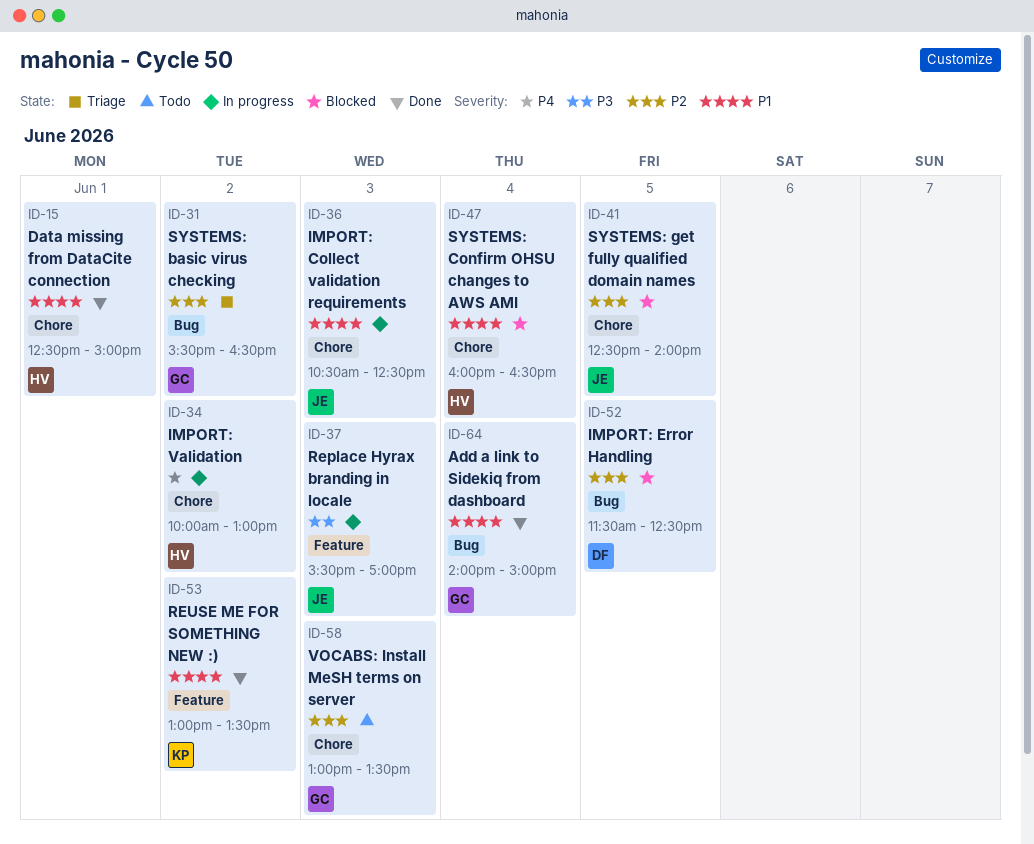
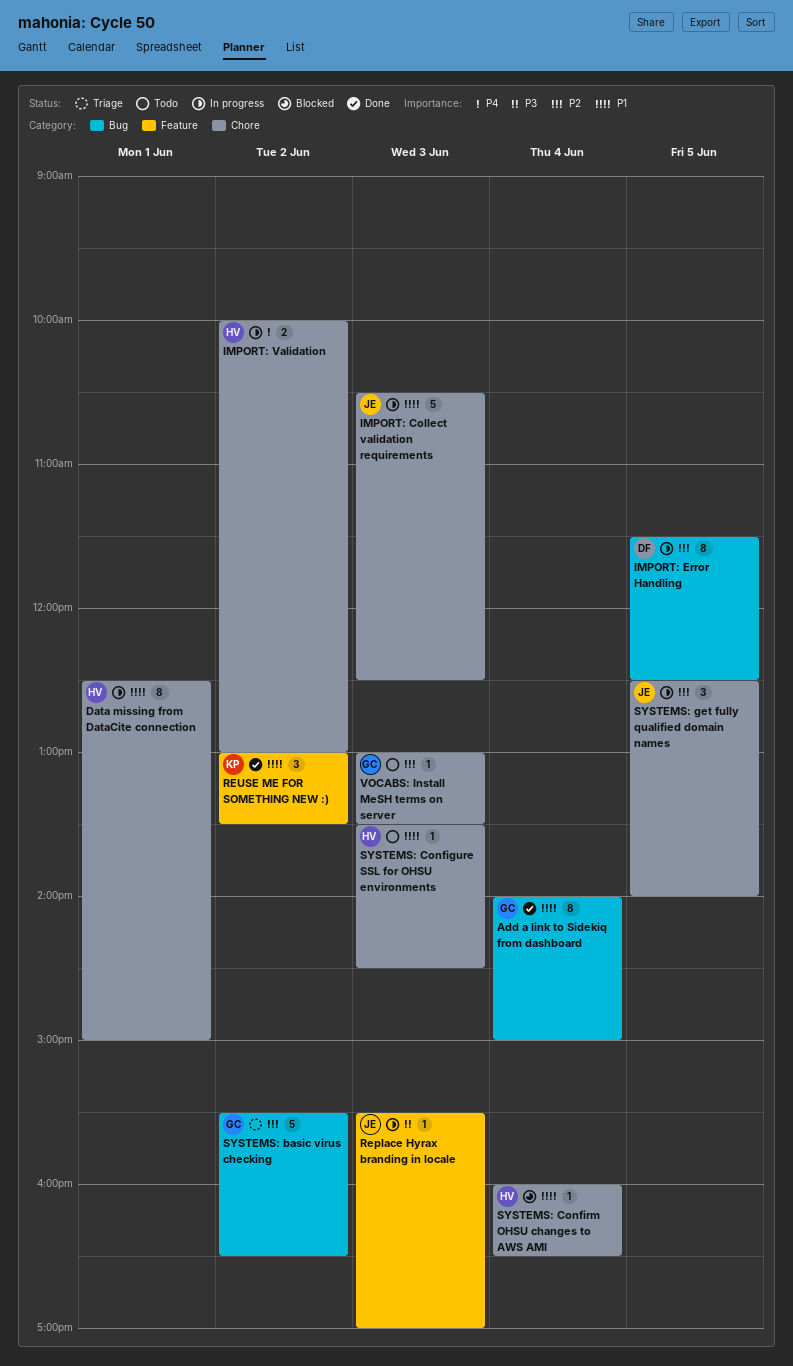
Data missing from DataCite connection, status: Done -> In progress
IMPORT: Error Handling, status: Blocked -> In progress
SYSTEMS: Configure SSL for OHSU environments: none -> present
SYSTEMS: get fully qualified domain names, status: Blocked -> In progress

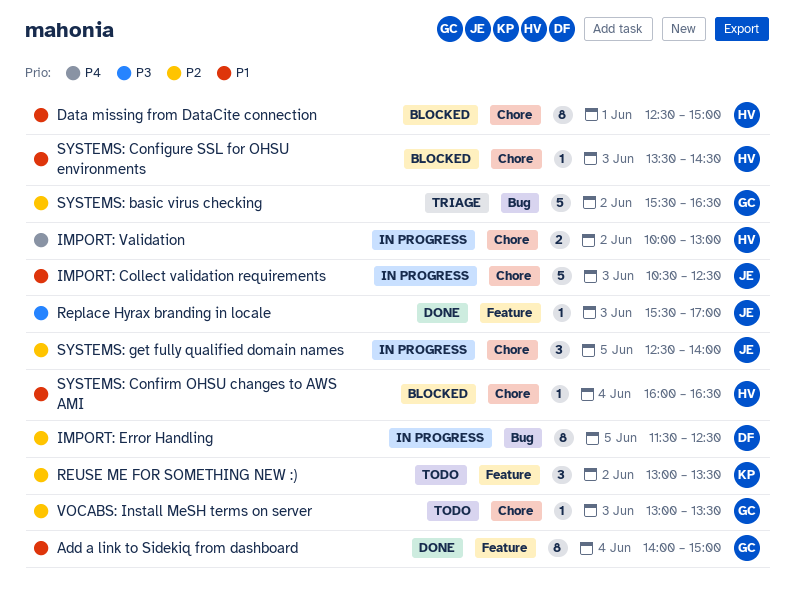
Add a link to Sidekiq from dashboard, label: Bug -> Feature
Data missing from DataCite connection, status: In progress -> Blocked
Replace Hyrax branding in locale, status: In progress -> Done
REUSE ME FOR SOMETHING NEW :), status: Done -> Todo
REUSE ME FOR SOMETHING NEW :), priority: P1 -> P2
SYSTEMS: Configure SSL for OHSU environments, status: Todo -> Blocked

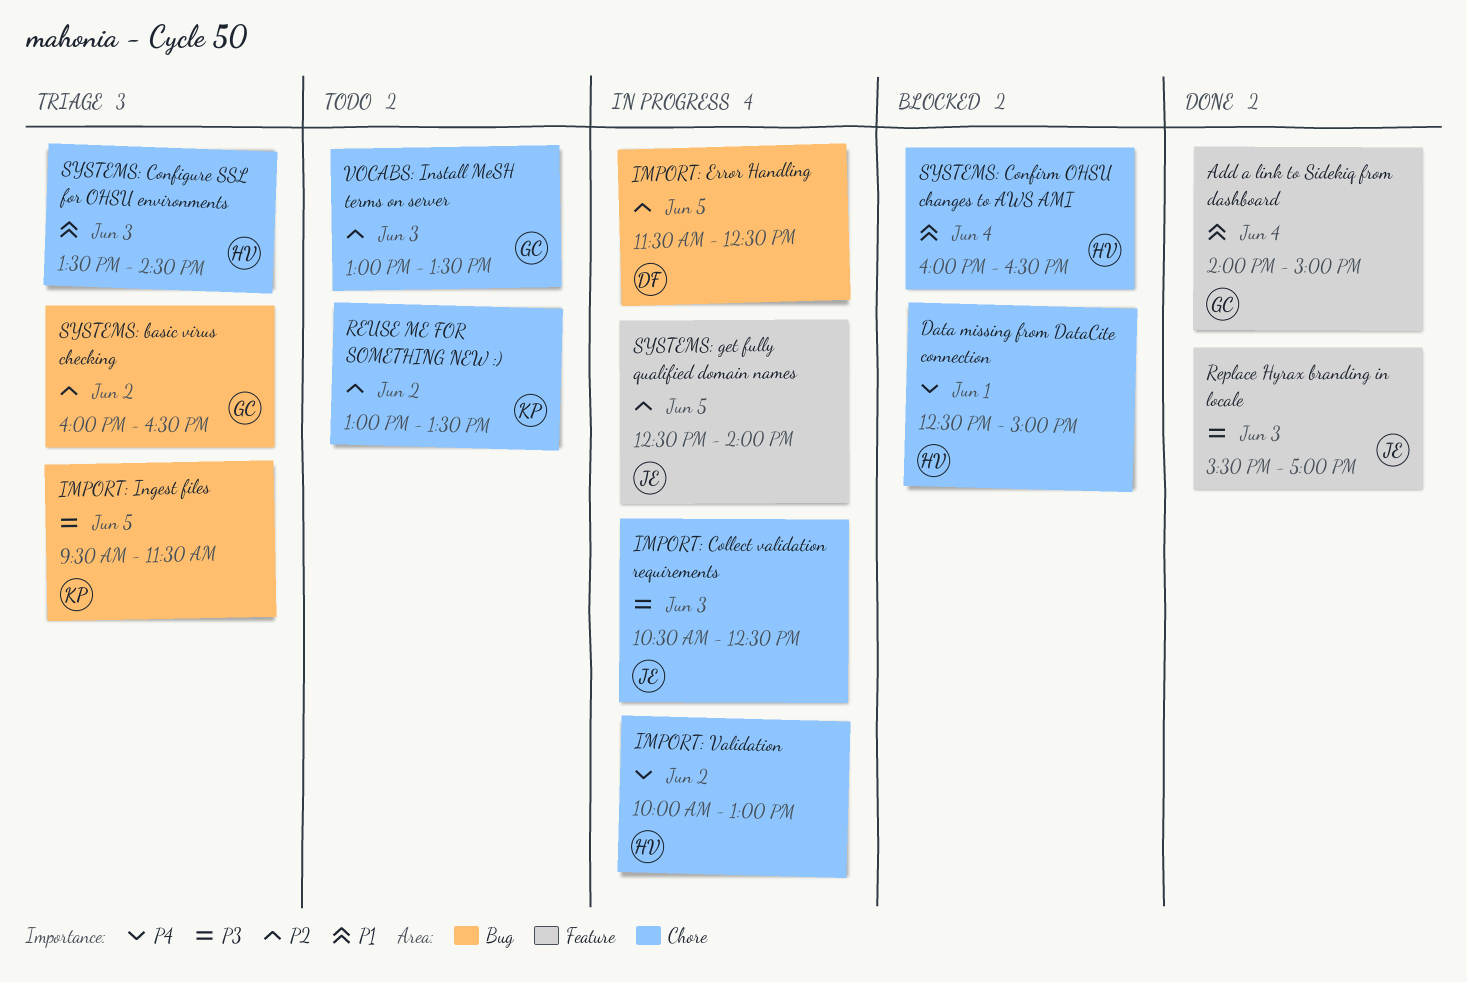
Data missing from DataCite connection, priority: P1 -> P4
IMPORT: Collect validation requirements, priority: P1 -> P3
IMPORT: Ingest files: none -> present
REUSE ME FOR SOMETHING NEW :), label: Feature -> Chore
SYSTEMS: basic virus checking, begins: 15:30 -> 16:00
SYSTEMS: Configure SSL for OHSU environments, status: Blocked -> Triage
SYSTEMS: get fully qualified domain names, label: Chore -> Feature

